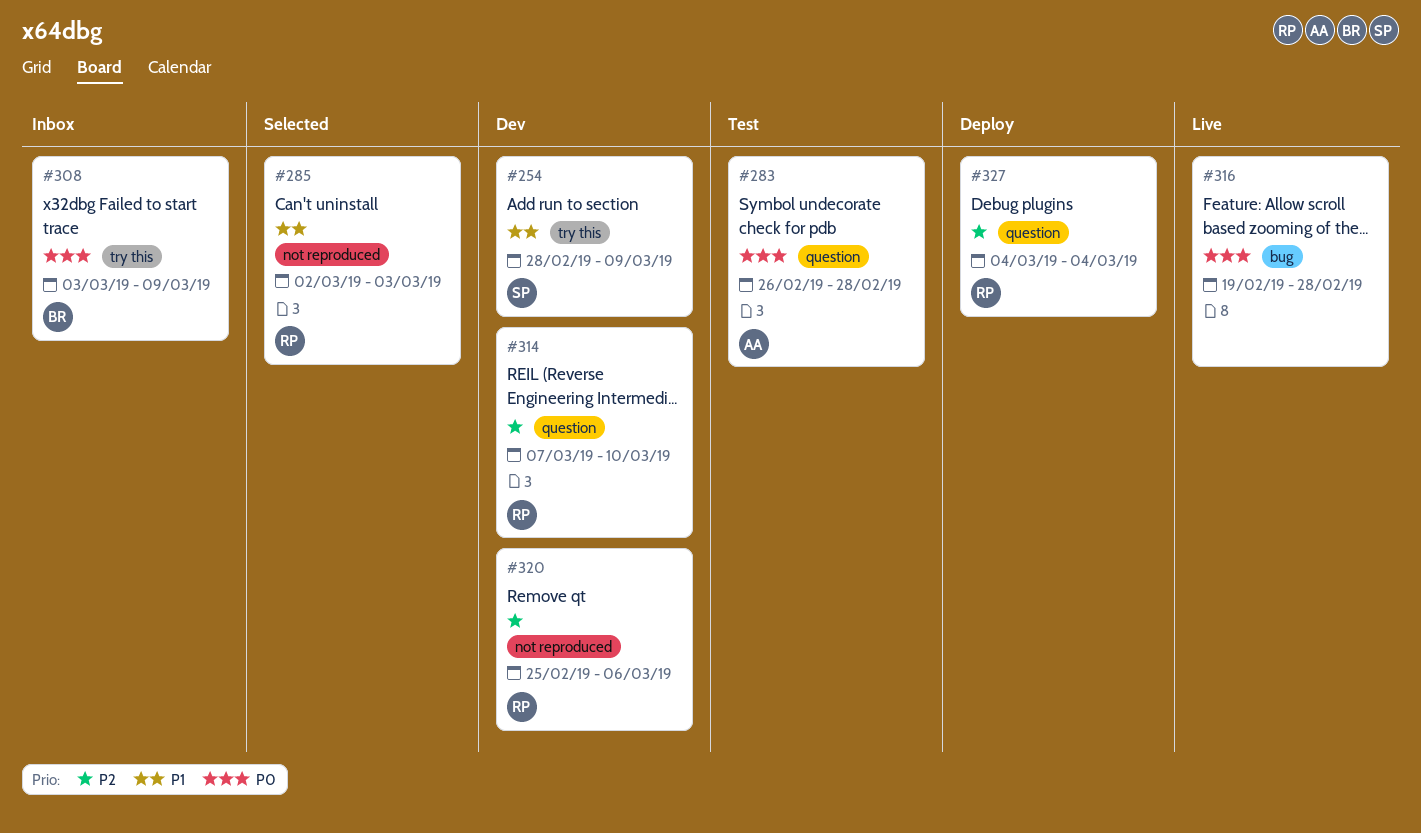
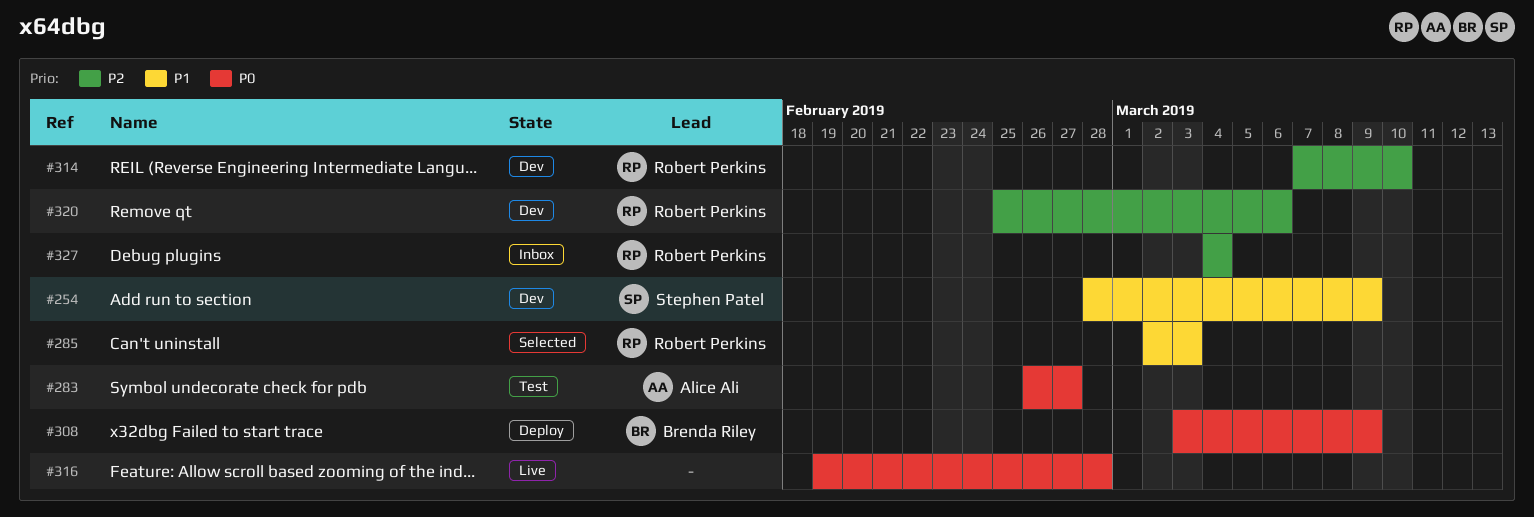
#283, due: Feb 28 -> Feb 27
#308, status: Inbox -> Deploy
#327, status: Deploy -> Inbox

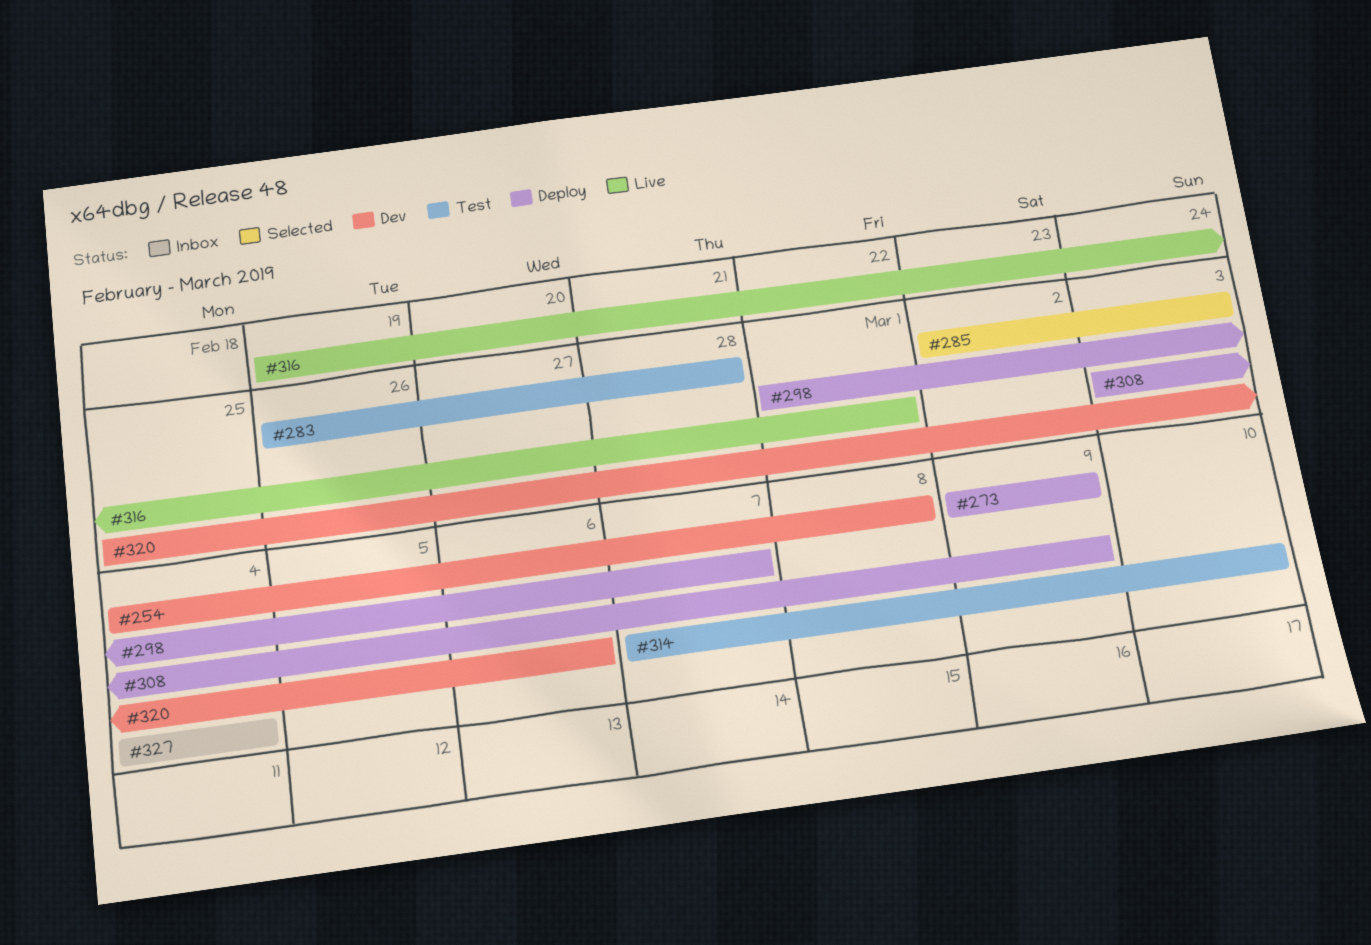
#254, start: Feb 28 -> Mar 4
#254, due: Mar 9 -> Mar 8
#273: none -> present
#283, due: Feb 27 -> Feb 28
#298: none -> present
#314, status: Dev -> Test
#316, due: Feb 28 -> Mar 1

